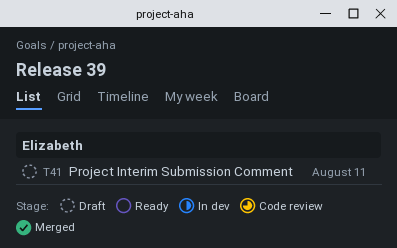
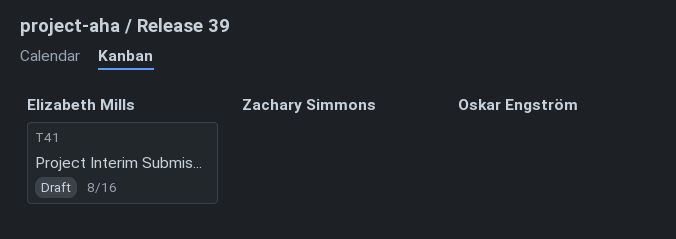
T41, due: Aug 11 -> Aug 16

